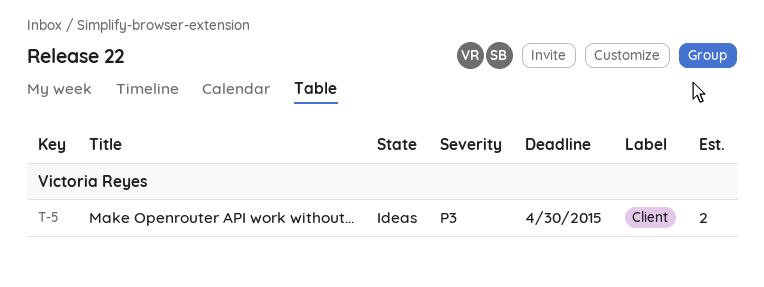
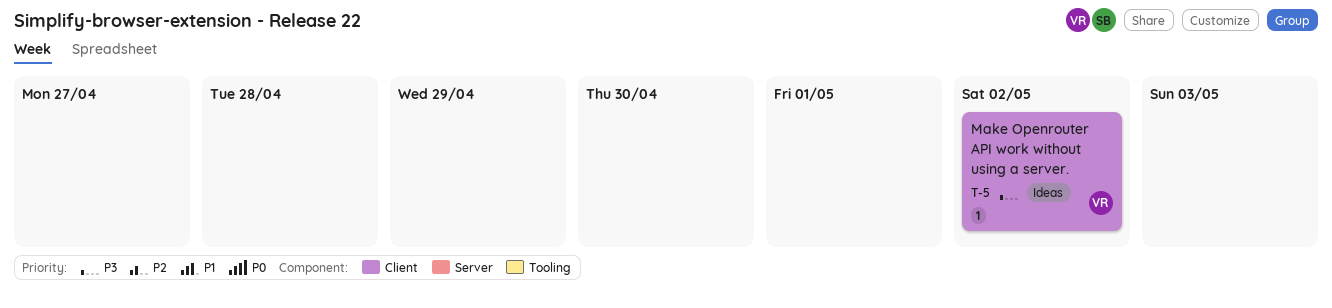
T-5, estimate: 2 -> 1
T-5, due: Apr 30 -> May 2

